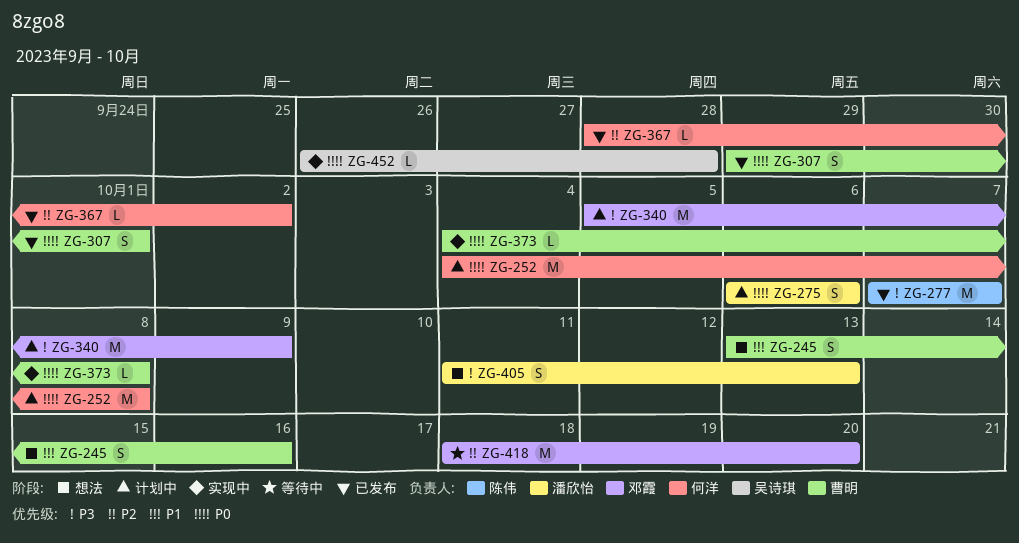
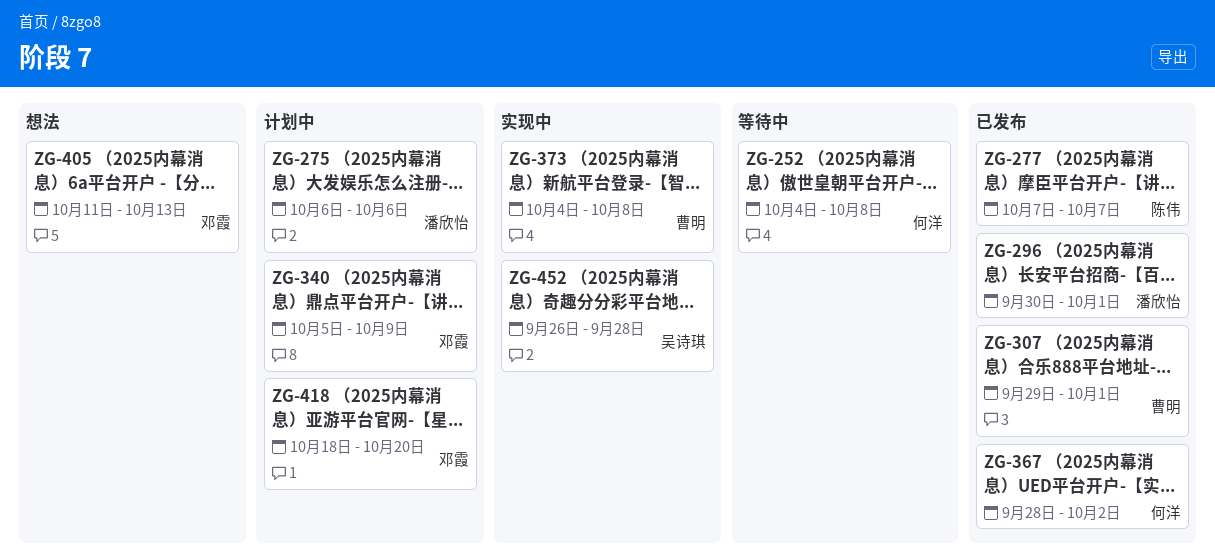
ZG-245: present -> none
ZG-252, status: 计划中 -> 等待中
ZG-296: none -> present
ZG-405, owner: 潘欣怡 -> 邓霞
ZG-418, status: 等待中 -> 计划中

